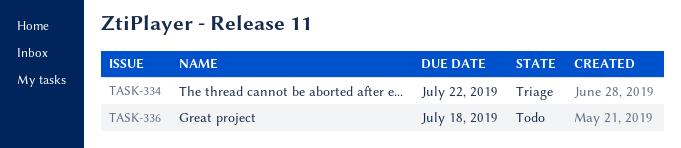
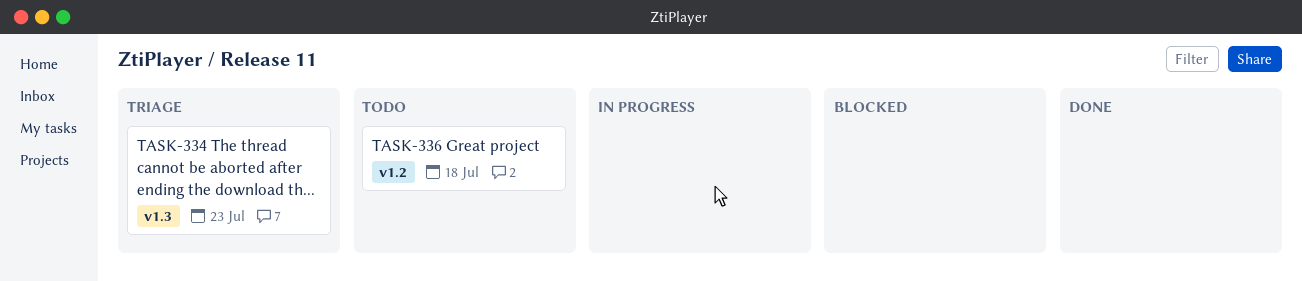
TASK-334, due: Jul 22 -> Jul 23

